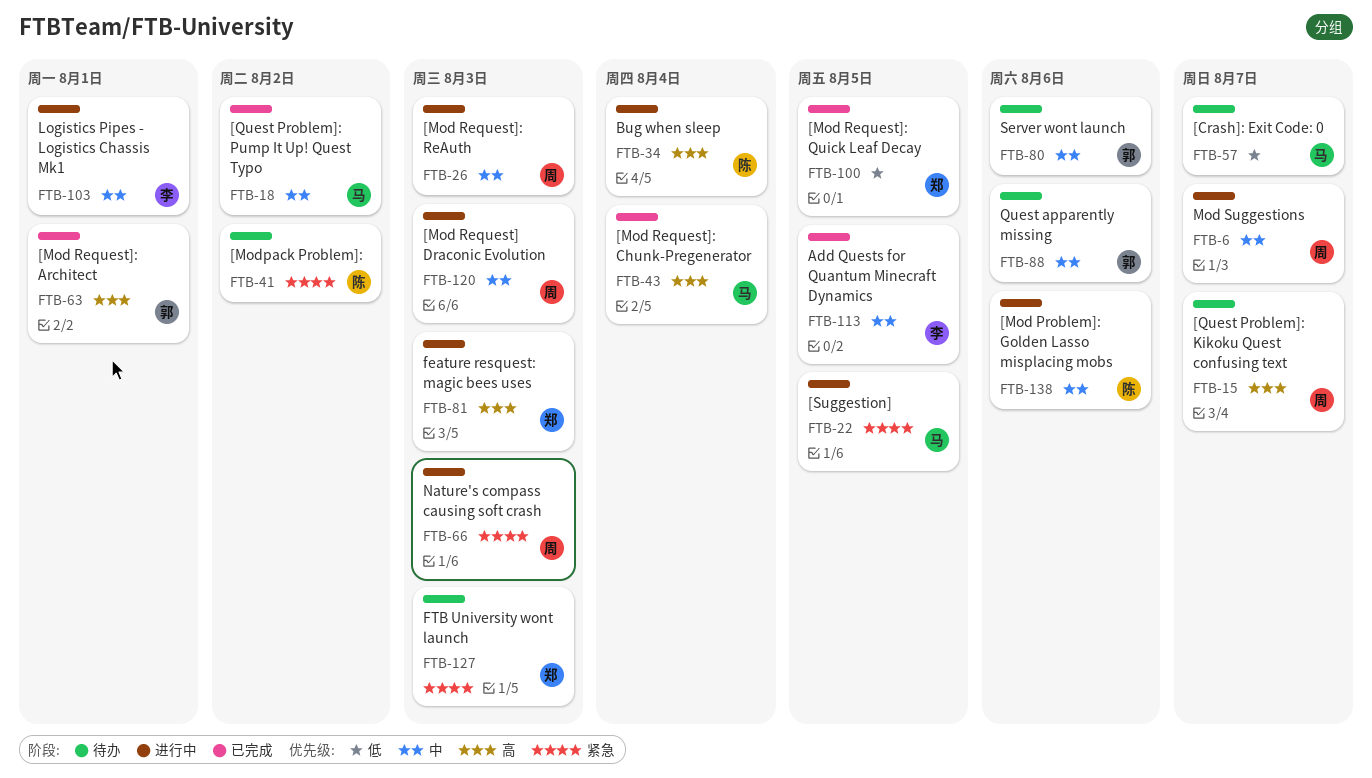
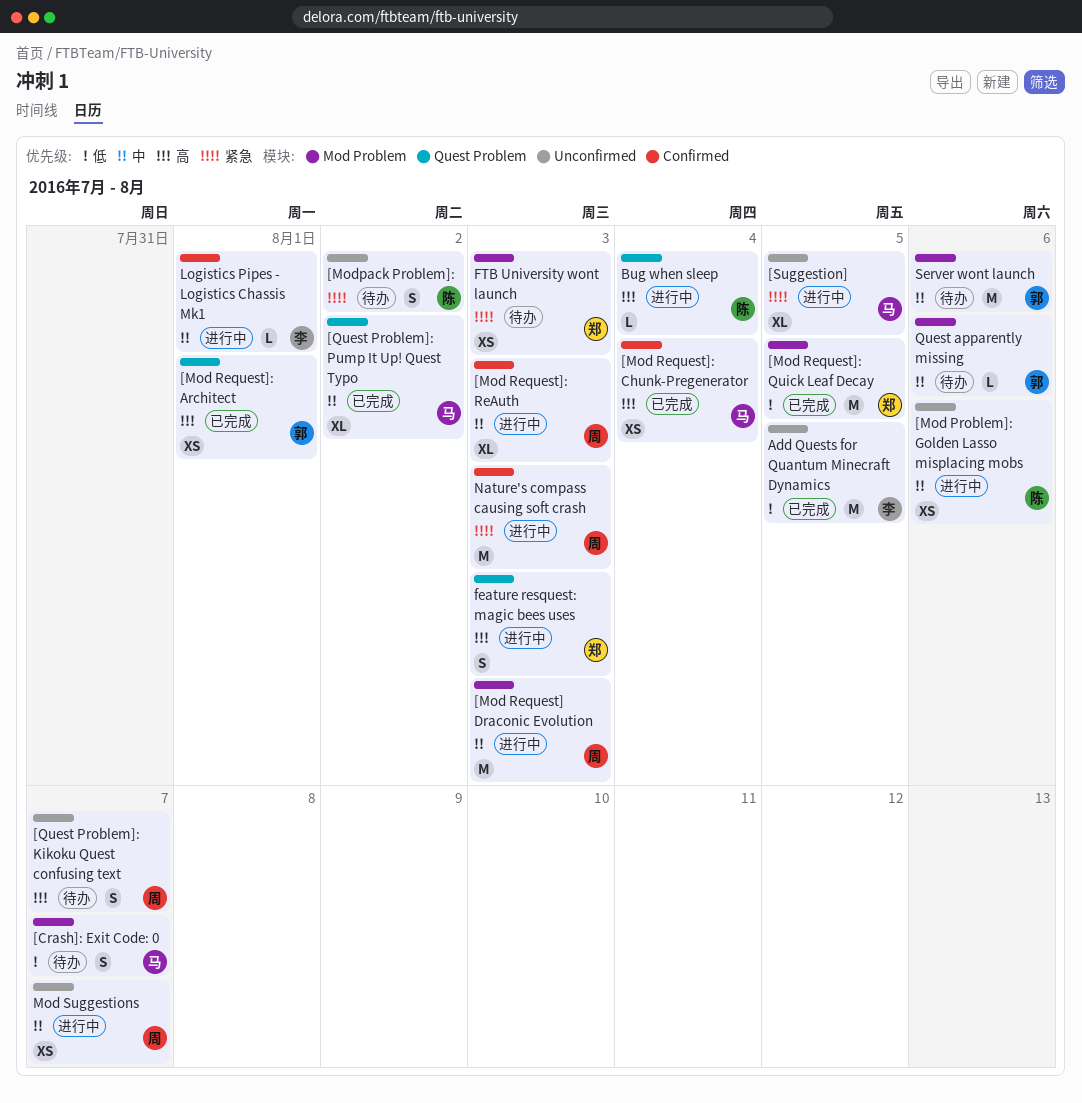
Add Quests for Quantum Minecraft Dynamics, priority: 中 -> 低

